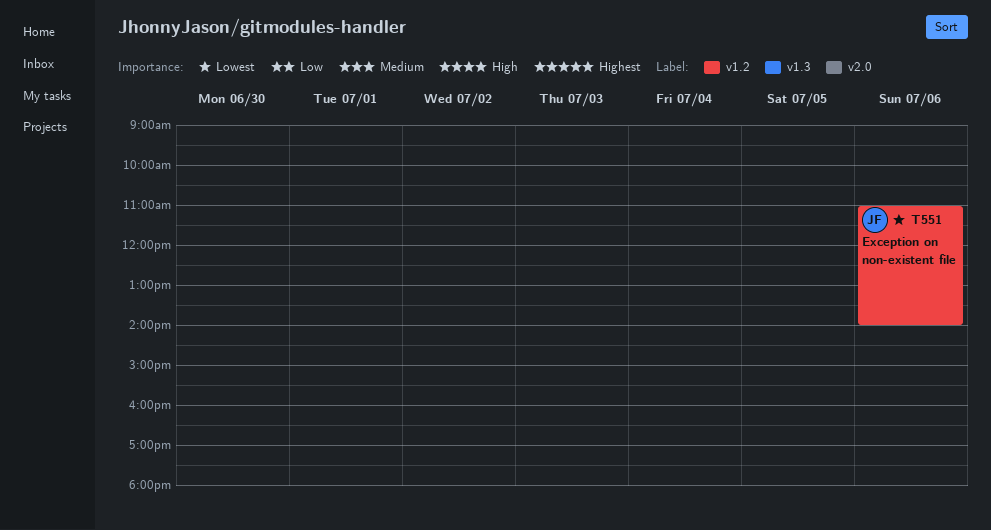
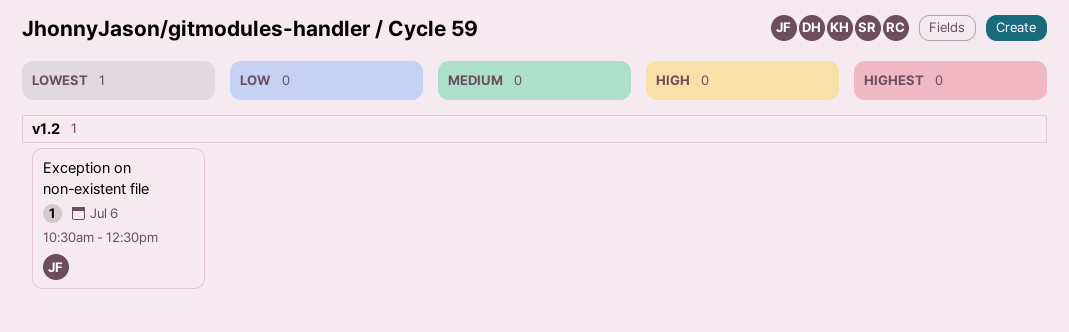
Exception on non-existent file, begins: 11:00 -> 10:30
Exception on non-existent file, ends: 14:00 -> 12:30

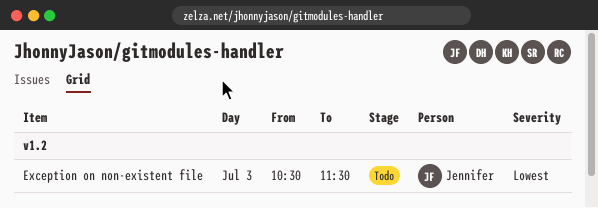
Exception on non-existent file, day: Jul 6 -> Jul 3
Exception on non-existent file, ends: 12:30 -> 11:30

